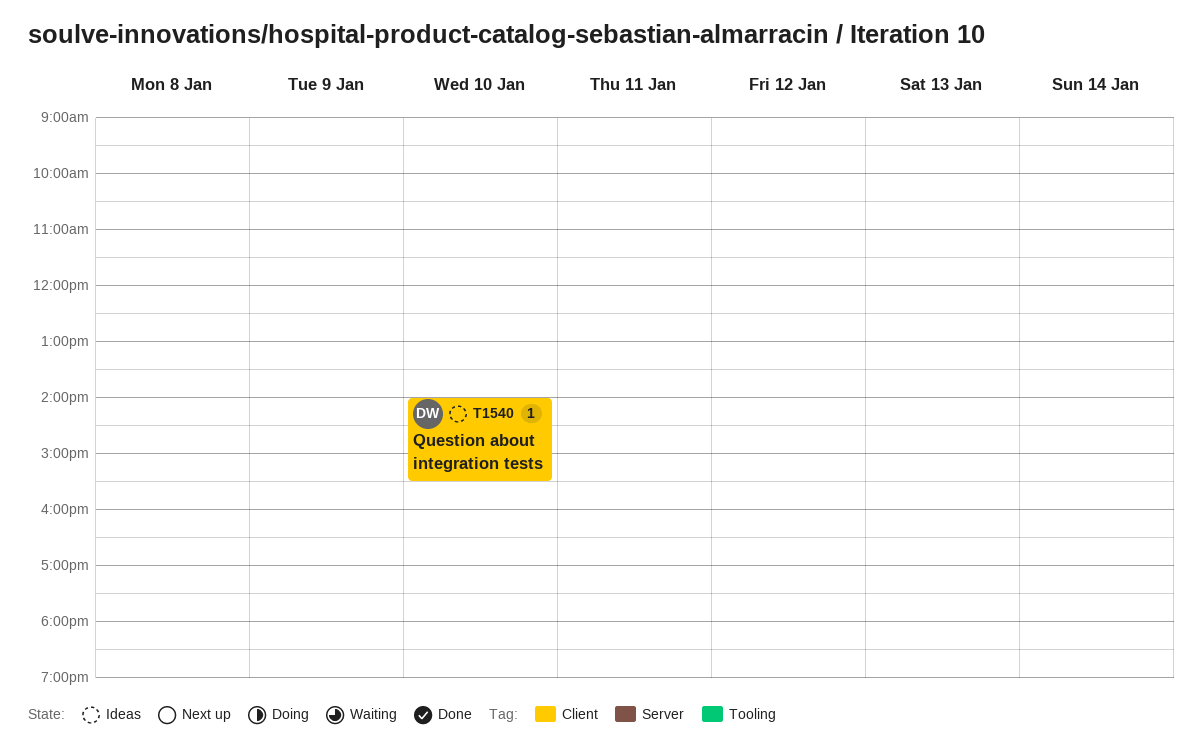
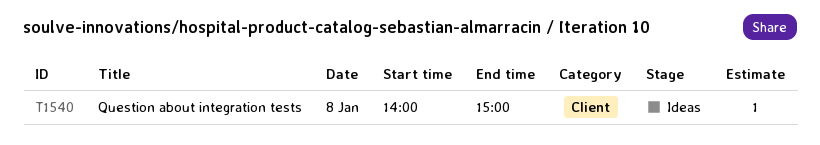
T1540, day: Jan 10 -> Jan 8
T1540, ends: 15:30 -> 15:00

